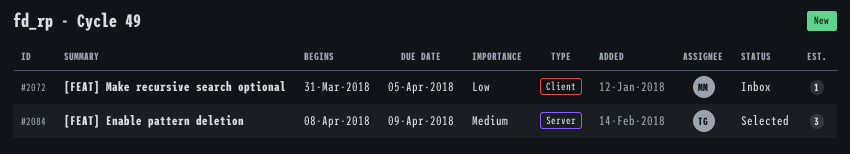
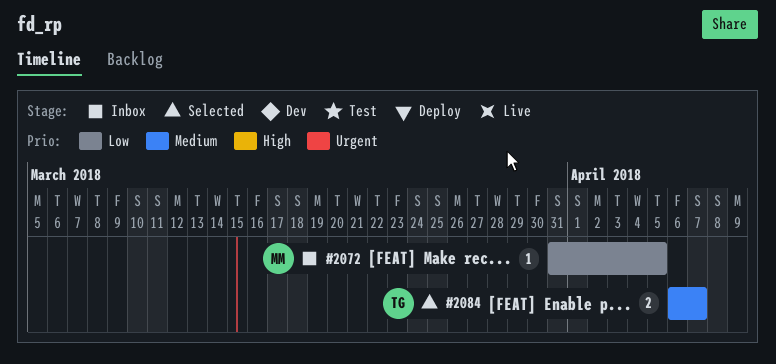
#2084, estimate: 3 -> 2
#2084, start: Apr 8 -> Apr 6
#2084, due: Apr 9 -> Apr 7

